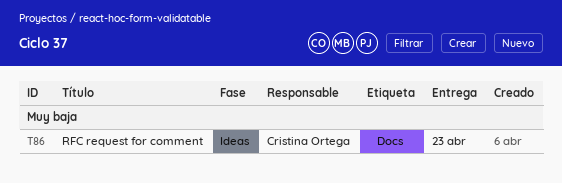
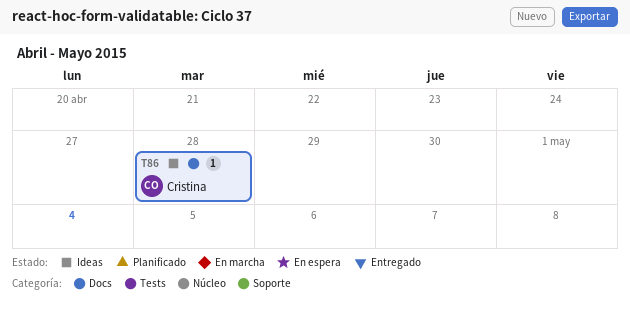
T86, due: Apr 23 -> Apr 28

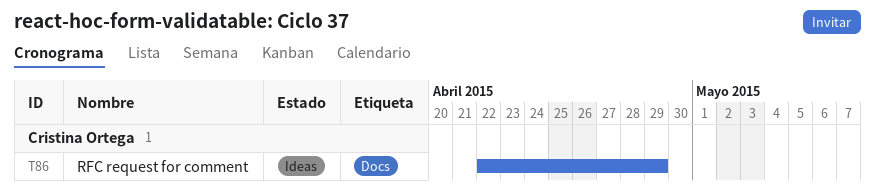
T86, due: Apr 28 -> Apr 29

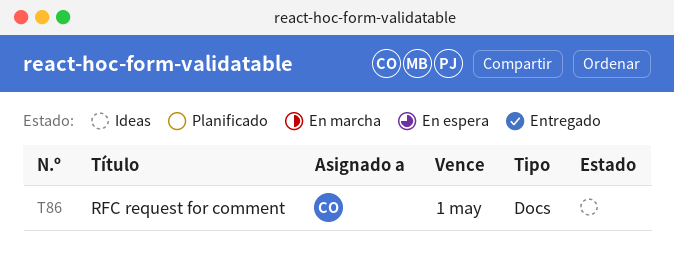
T86, due: Apr 29 -> May 1

